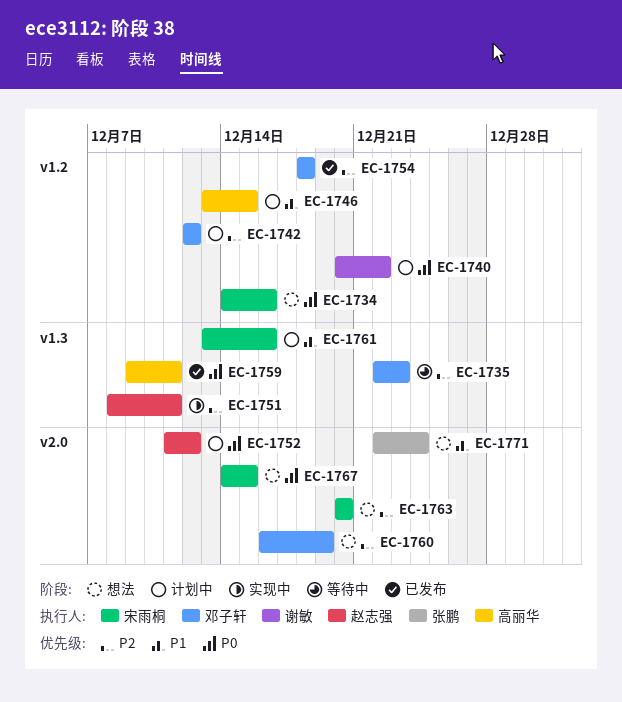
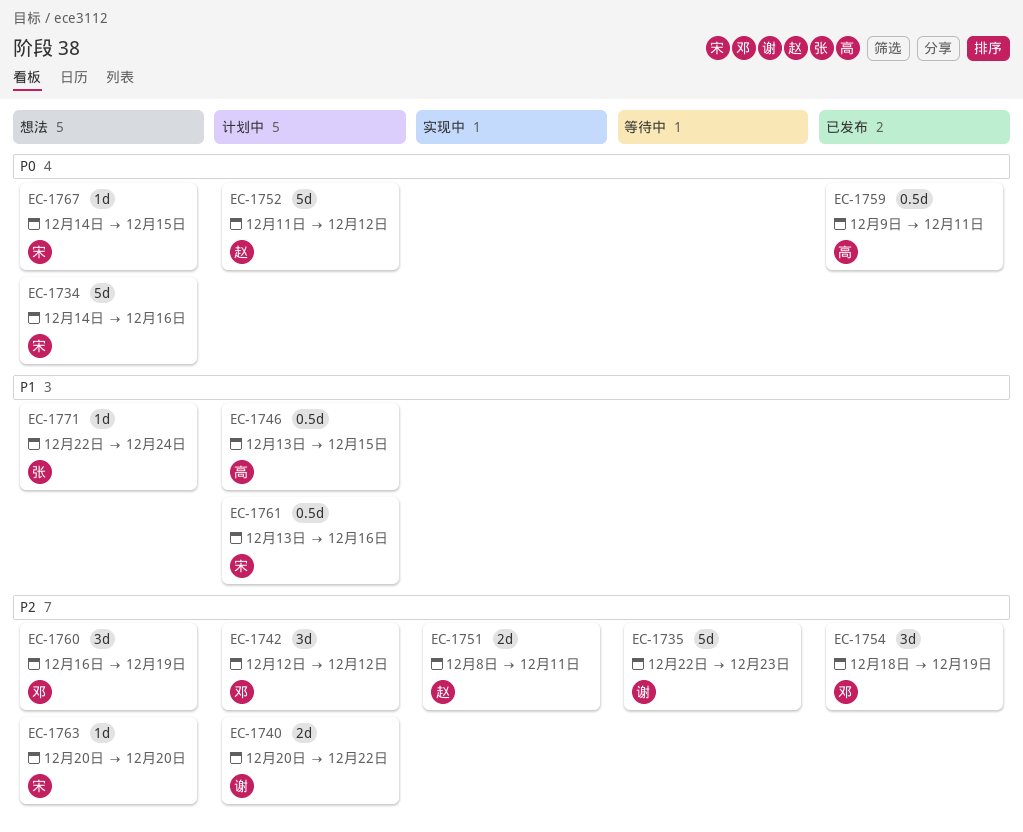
EC-1735, owner: 邓子轩 -> 谢敏
EC-1740, priority: P0 -> P2
EC-1754, due: Dec 18 -> Dec 19

